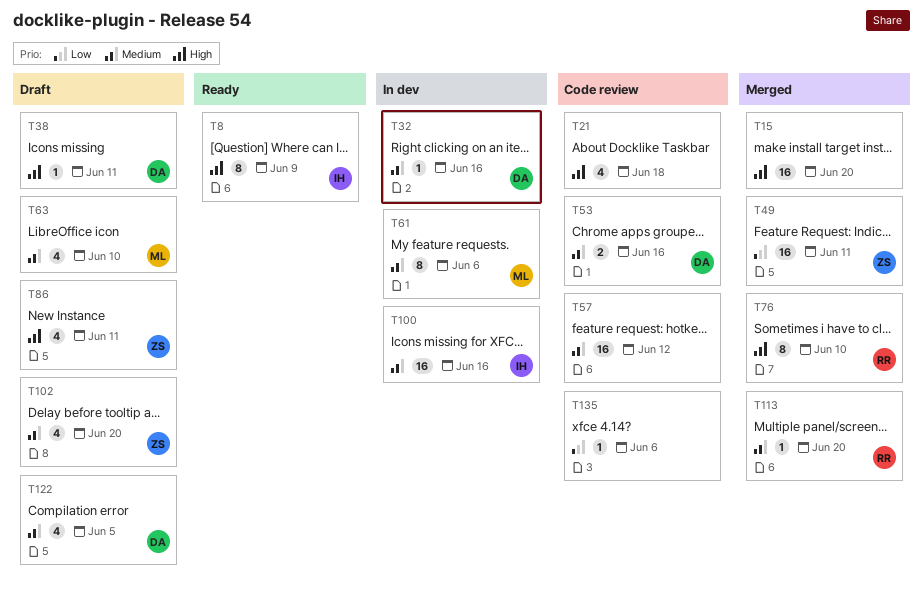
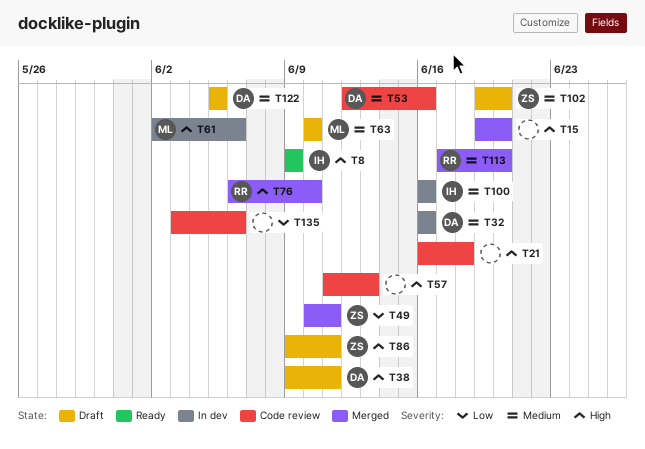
T57, priority: Medium -> High
T57, due: Jun 12 -> Jun 13
T61, priority: Medium -> High

